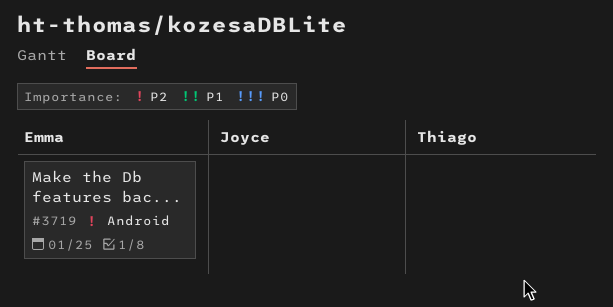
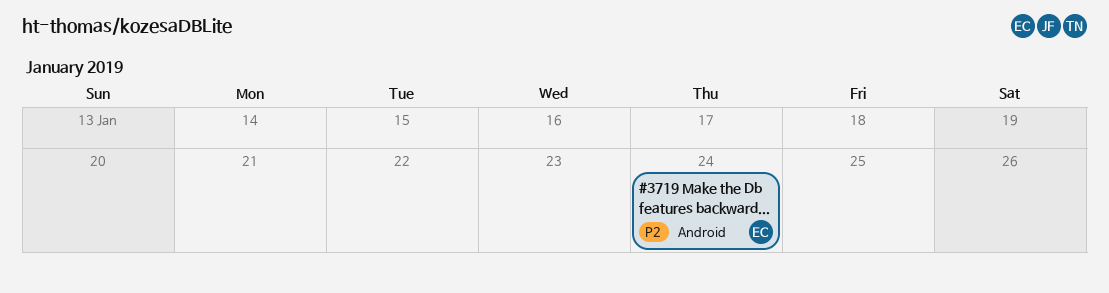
#3719, due: Jan 25 -> Jan 24

